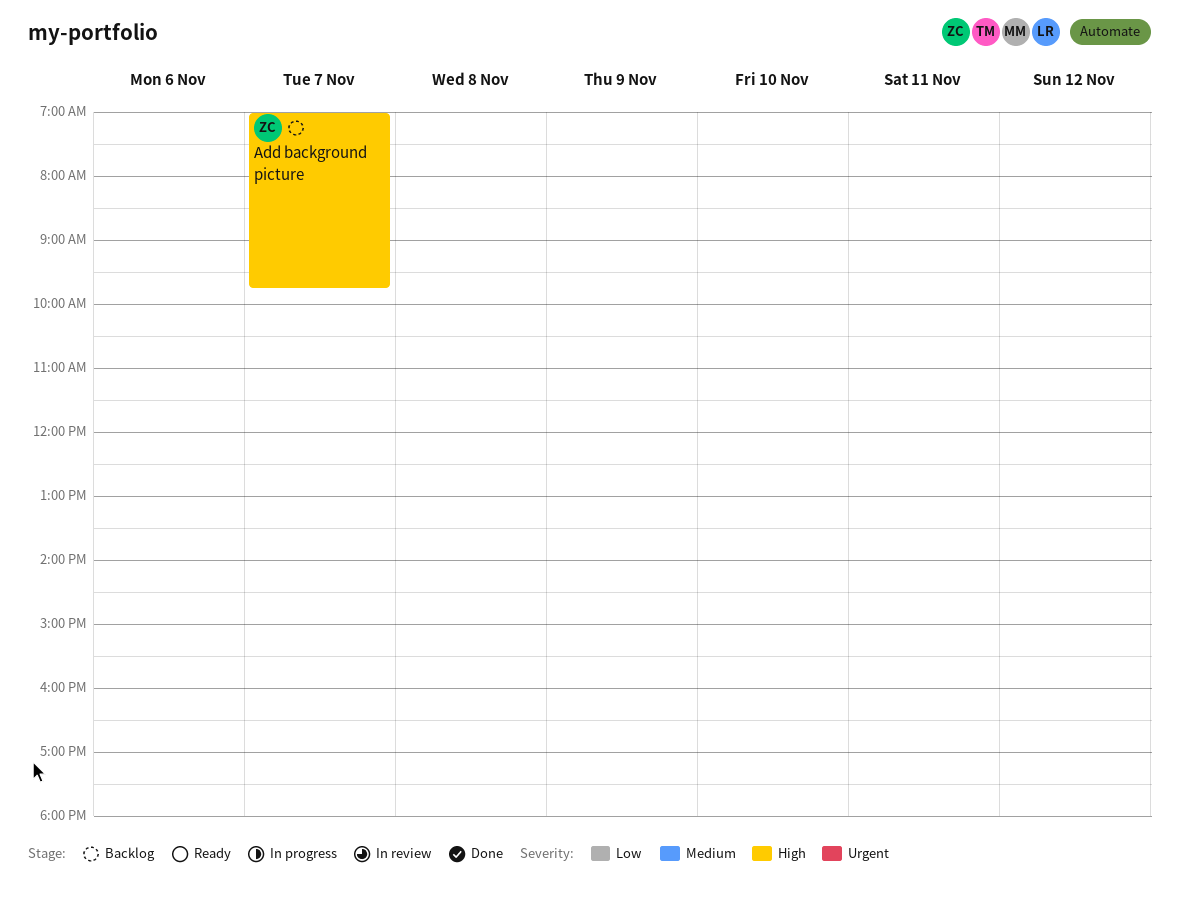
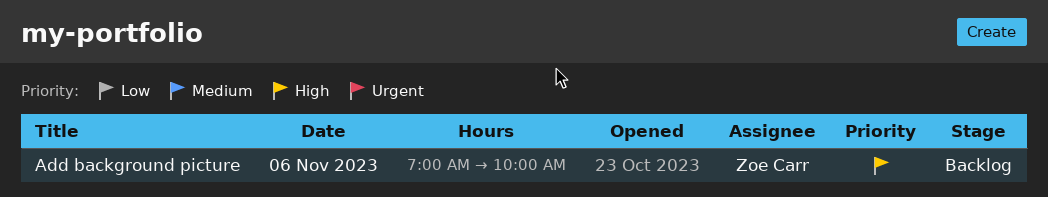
Add background picture, day: Nov 7 -> Nov 6
Add background picture, ends: 09:45 -> 10:00

